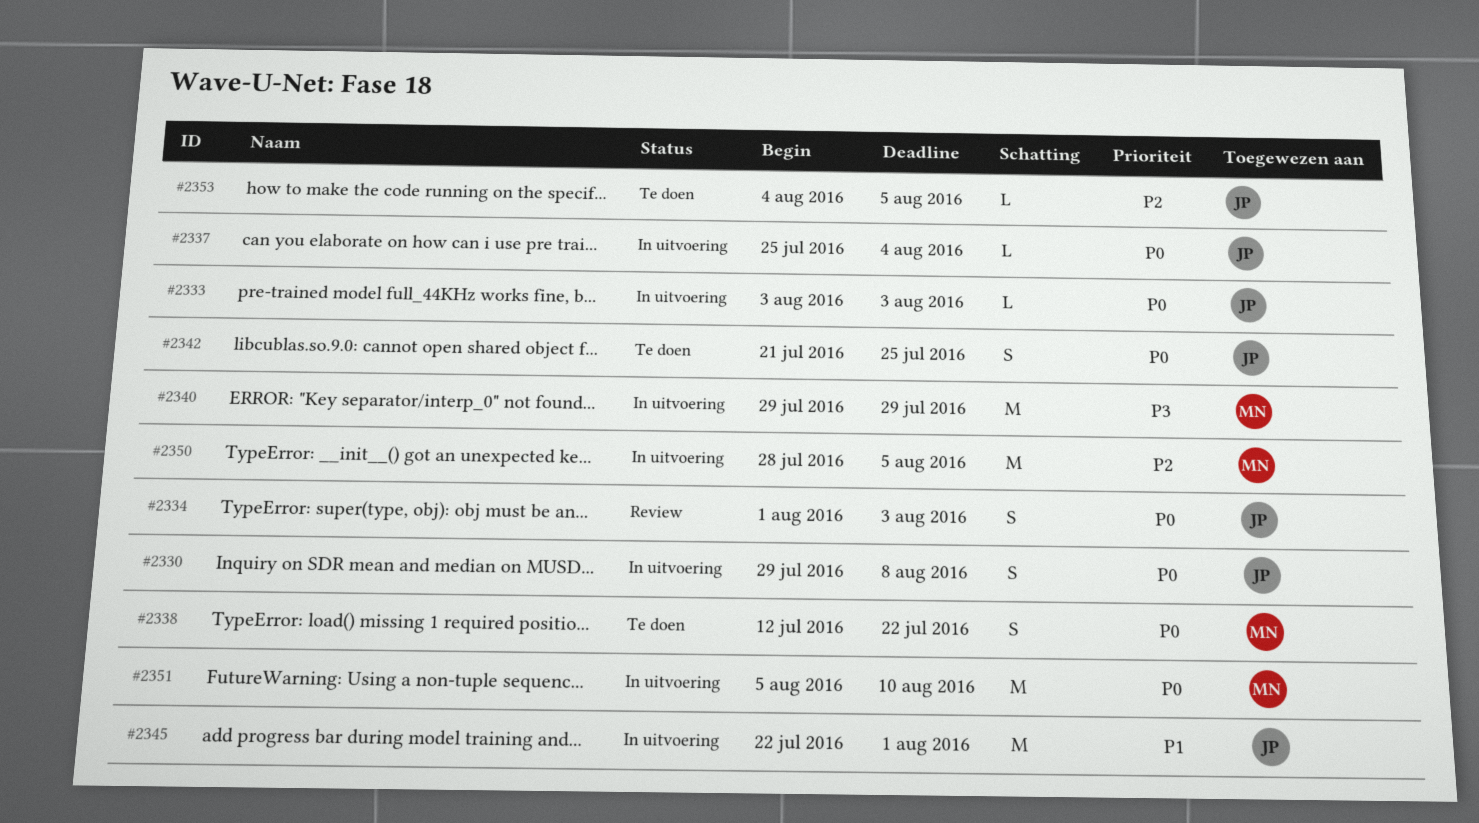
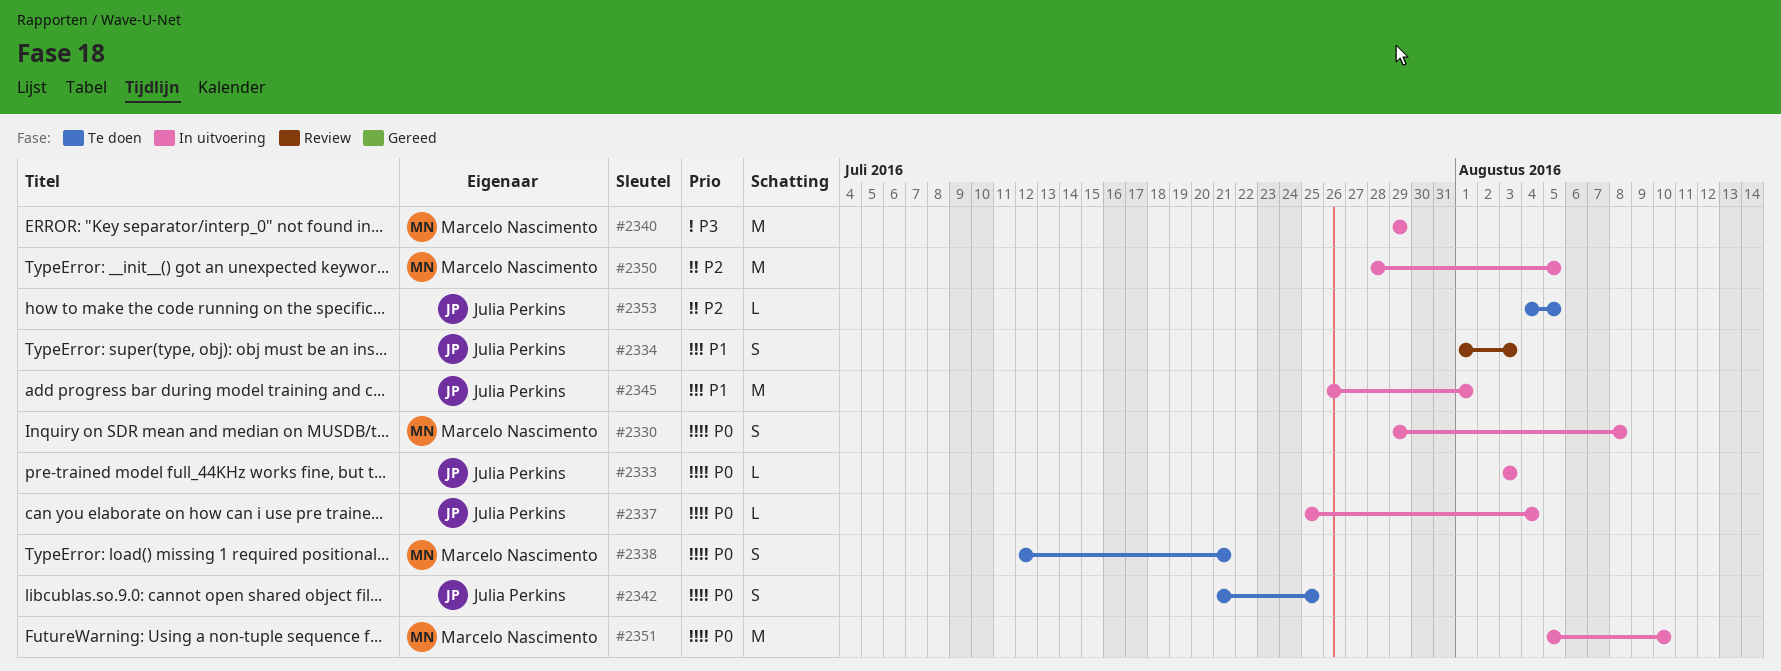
#2330, owner: Julia Perkins -> Marcelo Nascimento
#2334, priority: P0 -> P1
#2338, due: Jul 22 -> Jul 21
#2345, start: Jul 22 -> Jul 26

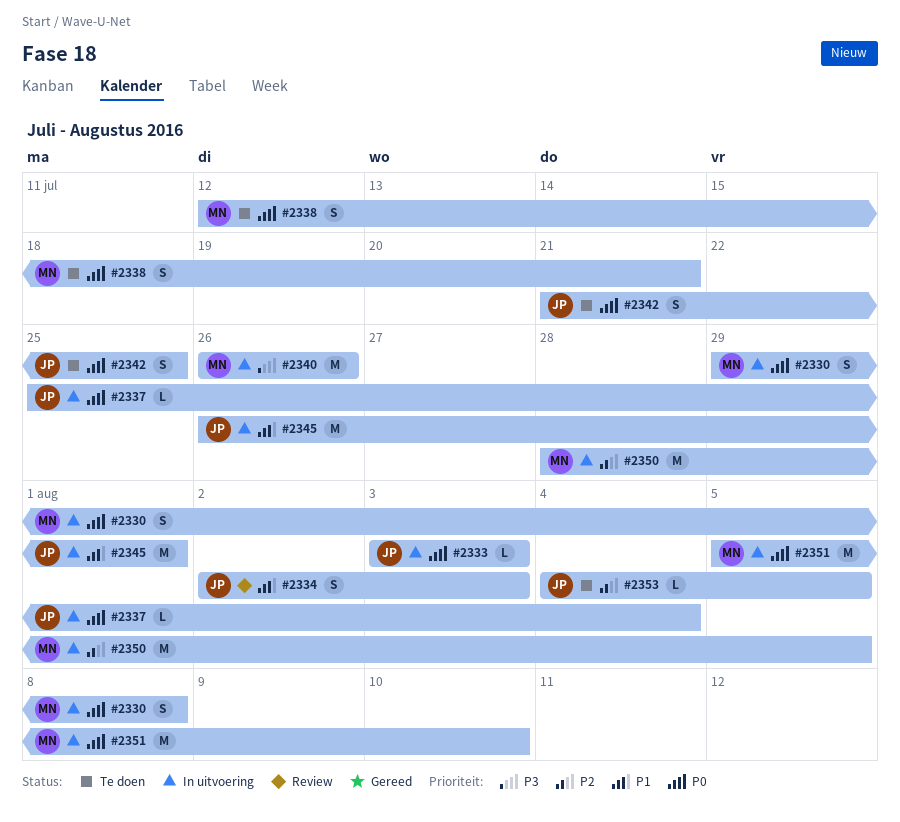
#2334, start: Aug 1 -> Aug 2
#2340, start: Jul 29 -> Jul 26
#2340, due: Jul 29 -> Jul 26

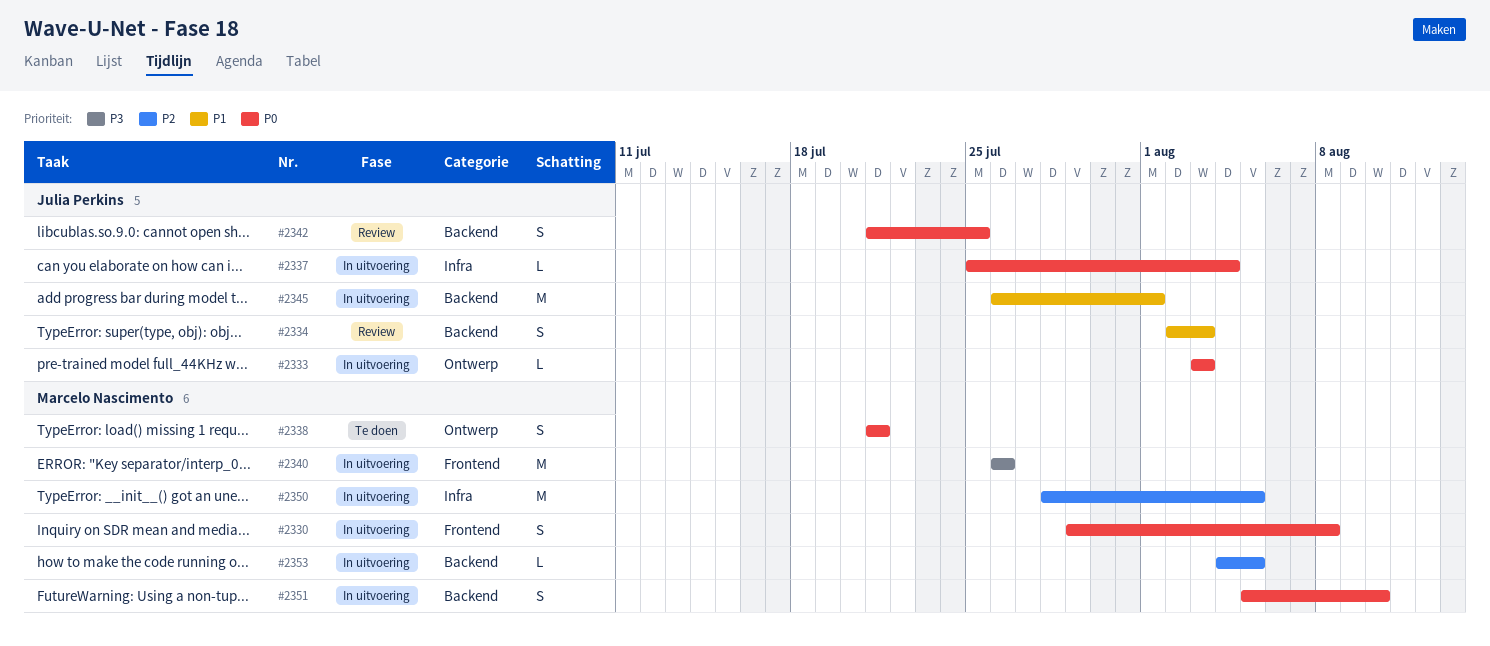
#2338, start: Jul 12 -> Jul 21
#2342, status: Te doen -> Review
#2351, estimate: M -> S
#2353, status: Te doen -> In uitvoering
#2353, owner: Julia Perkins -> Marcelo Nascimento

